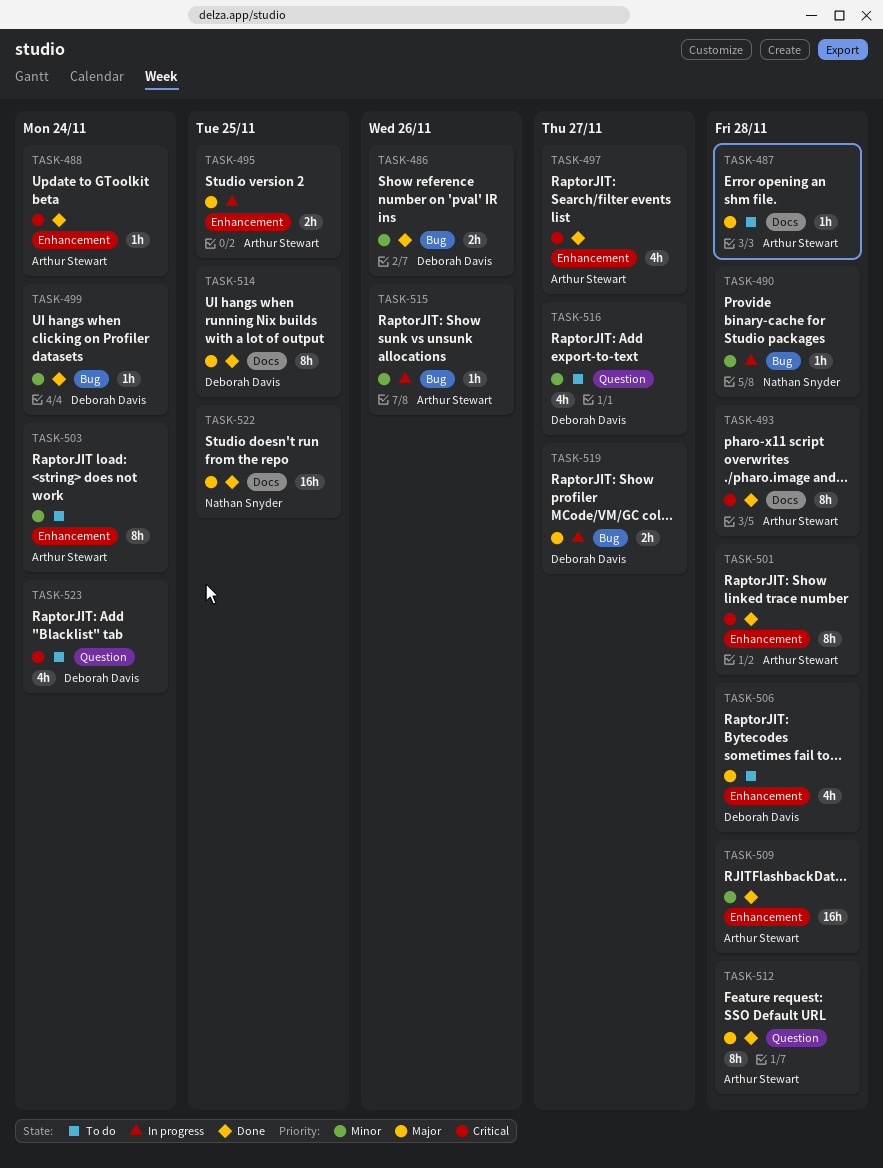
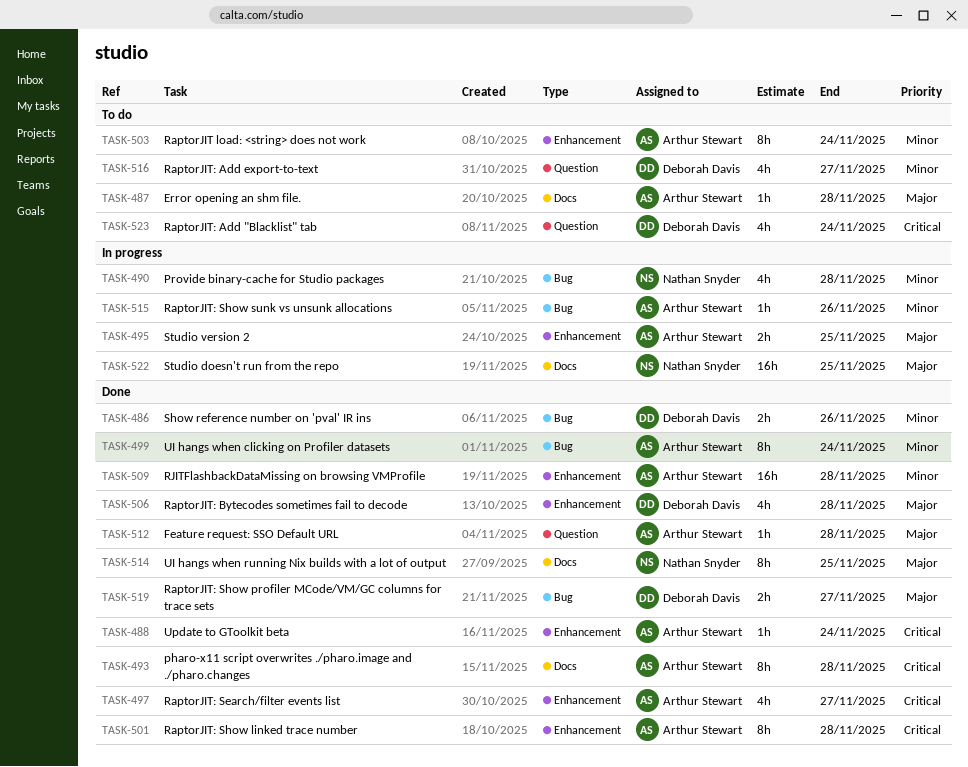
TASK-490, estimate: 1h -> 4h
TASK-499, owner: Deborah Davis -> Arthur Stewart
TASK-499, estimate: 1h -> 8h
TASK-506, status: To do -> Done
TASK-512, estimate: 8h -> 1h
TASK-514, owner: Deborah Davis -> Nathan Snyder
TASK-519, status: In progress -> Done
TASK-522, status: Done -> In progress

